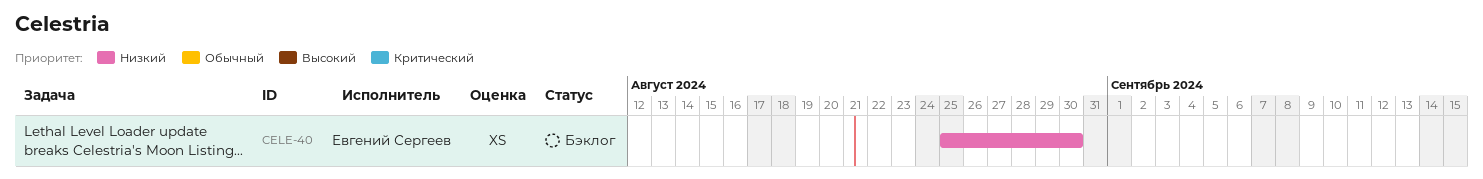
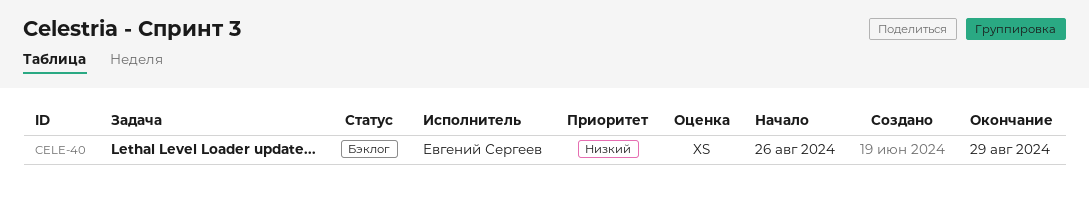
CELE-40, start: Aug 25 -> Aug 26
CELE-40, due: Aug 30 -> Aug 29

